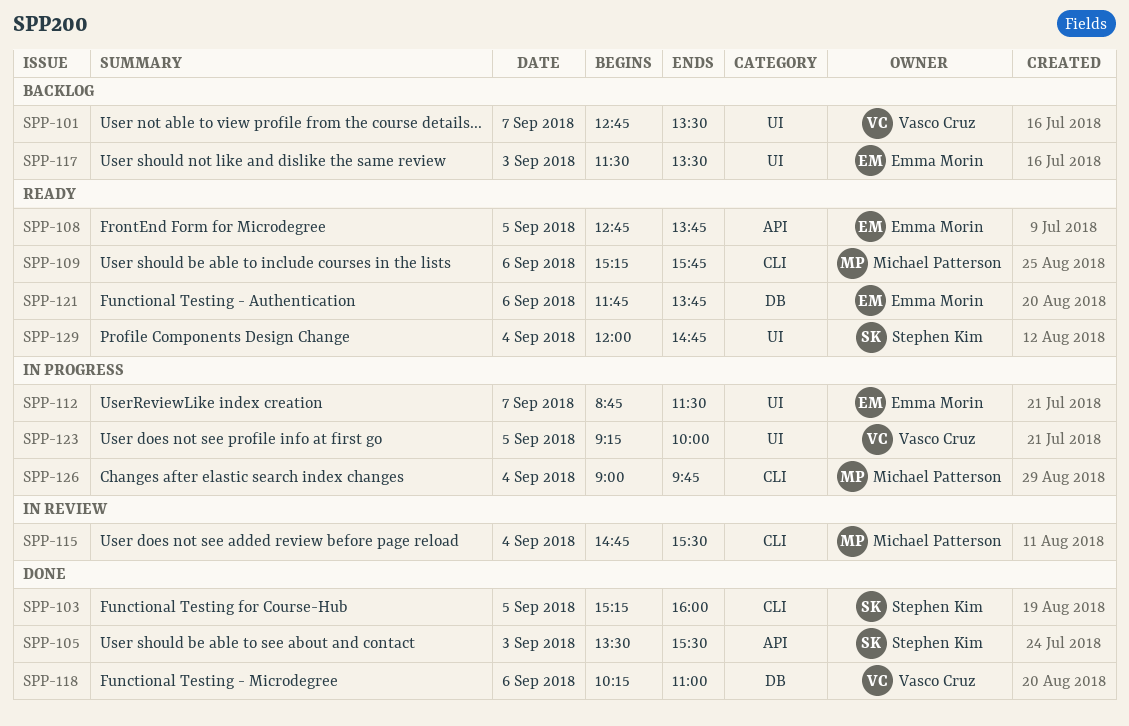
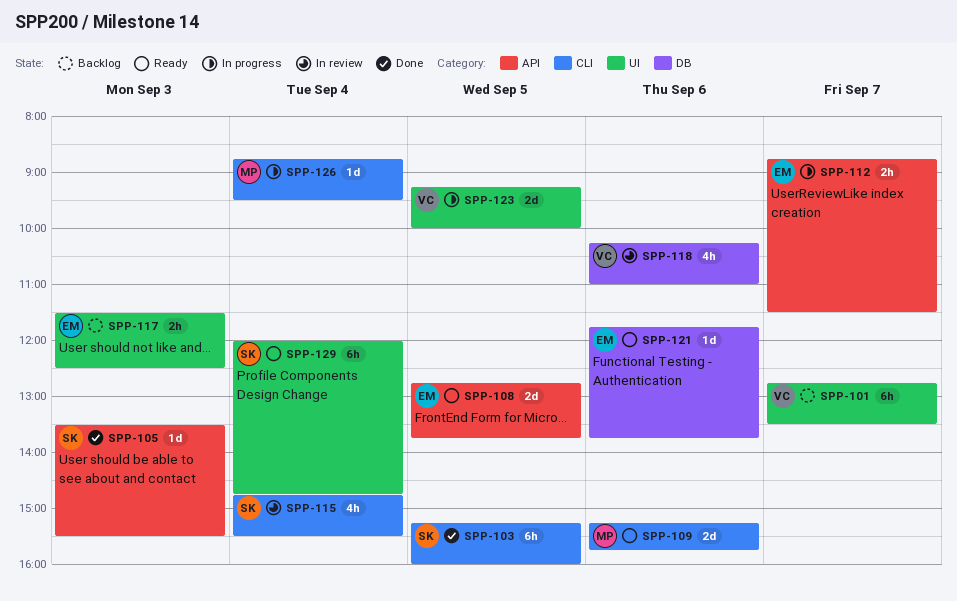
SPP-112, label: UI -> API
SPP-115, owner: Michael Patterson -> Stephen Kim
SPP-117, ends: 13:30 -> 12:30
SPP-118, status: Done -> In review
SPP-126, begins: 09:00 -> 08:45
SPP-126, ends: 09:45 -> 09:30

